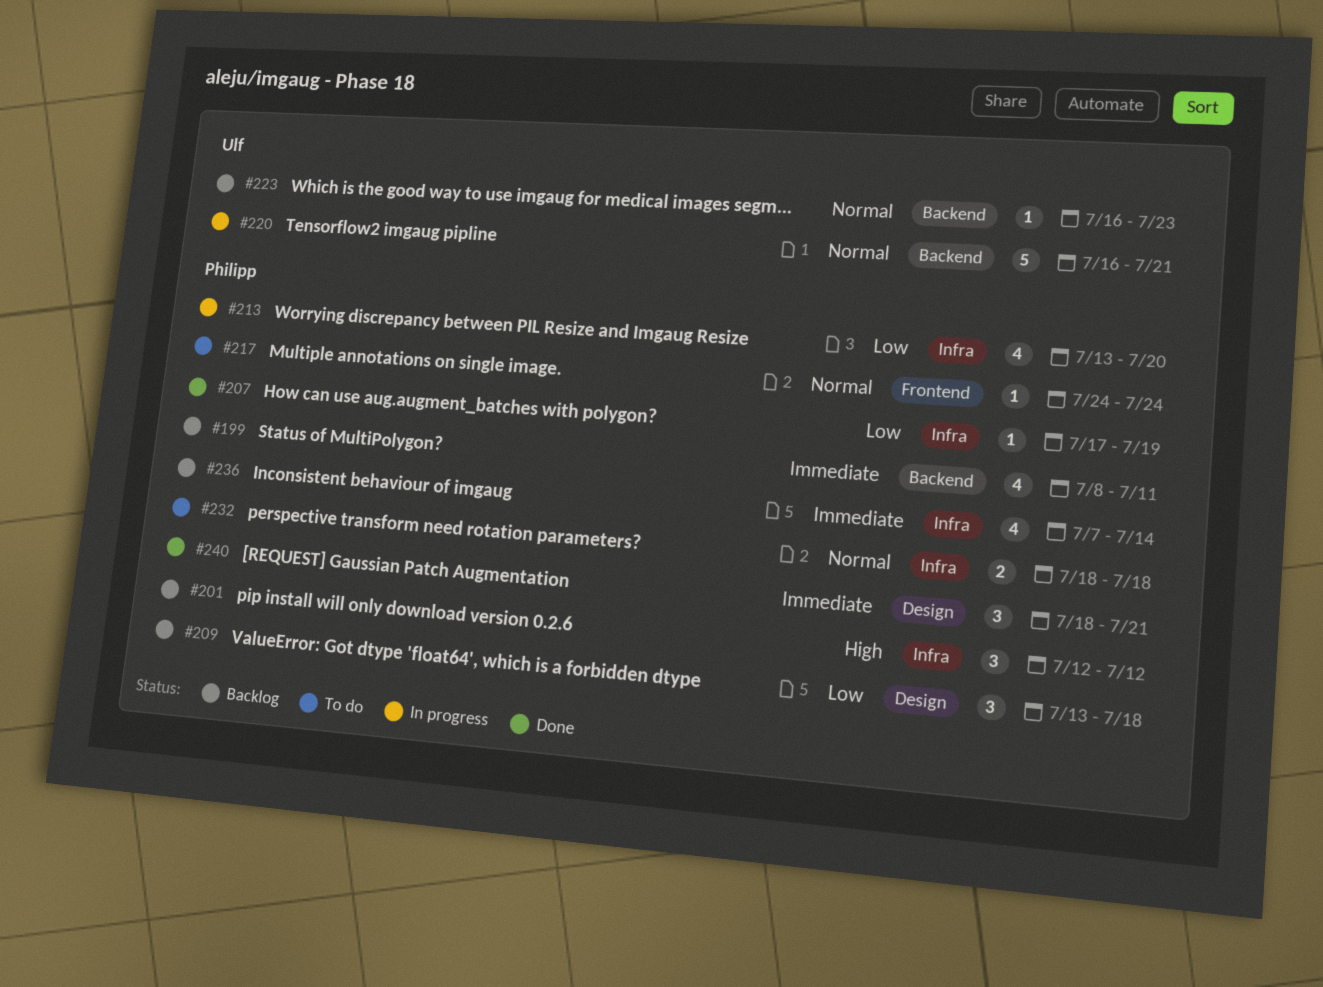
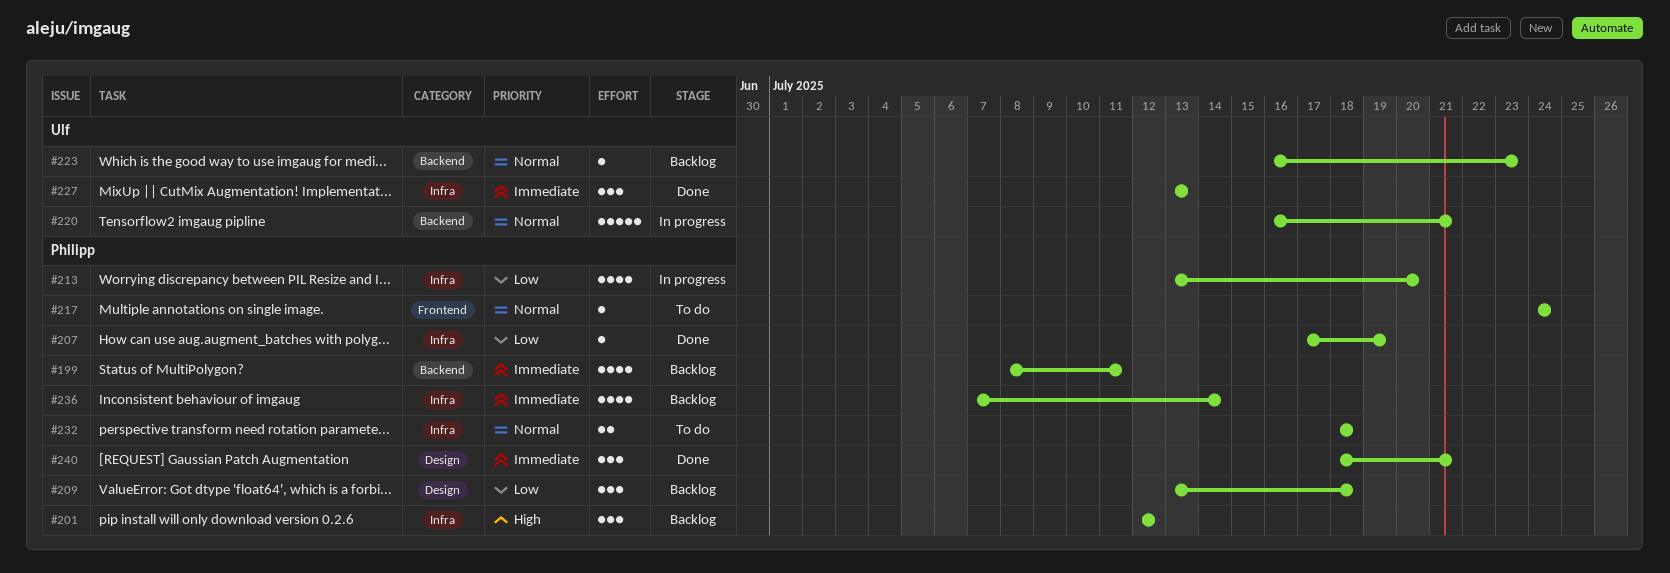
#227: none -> present

